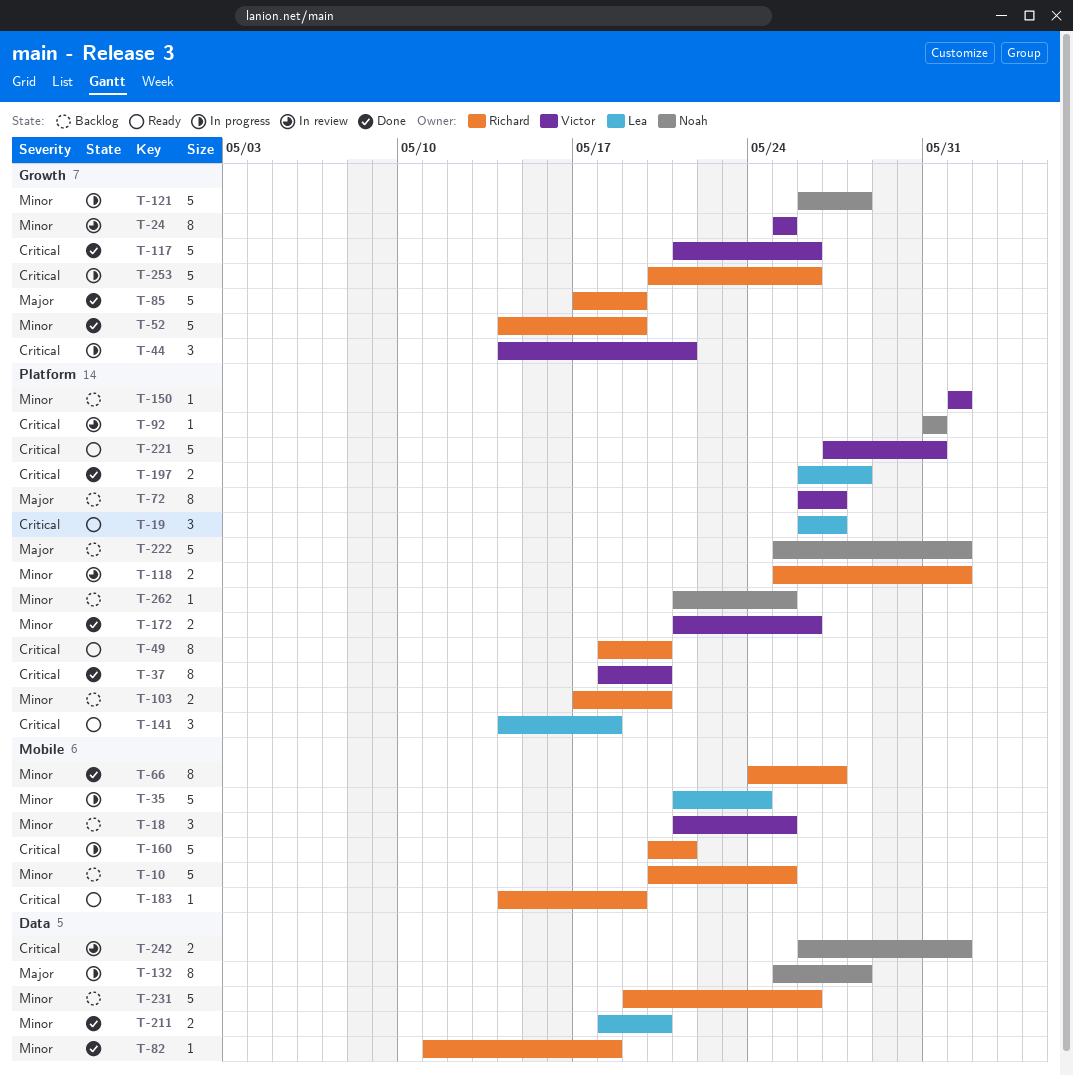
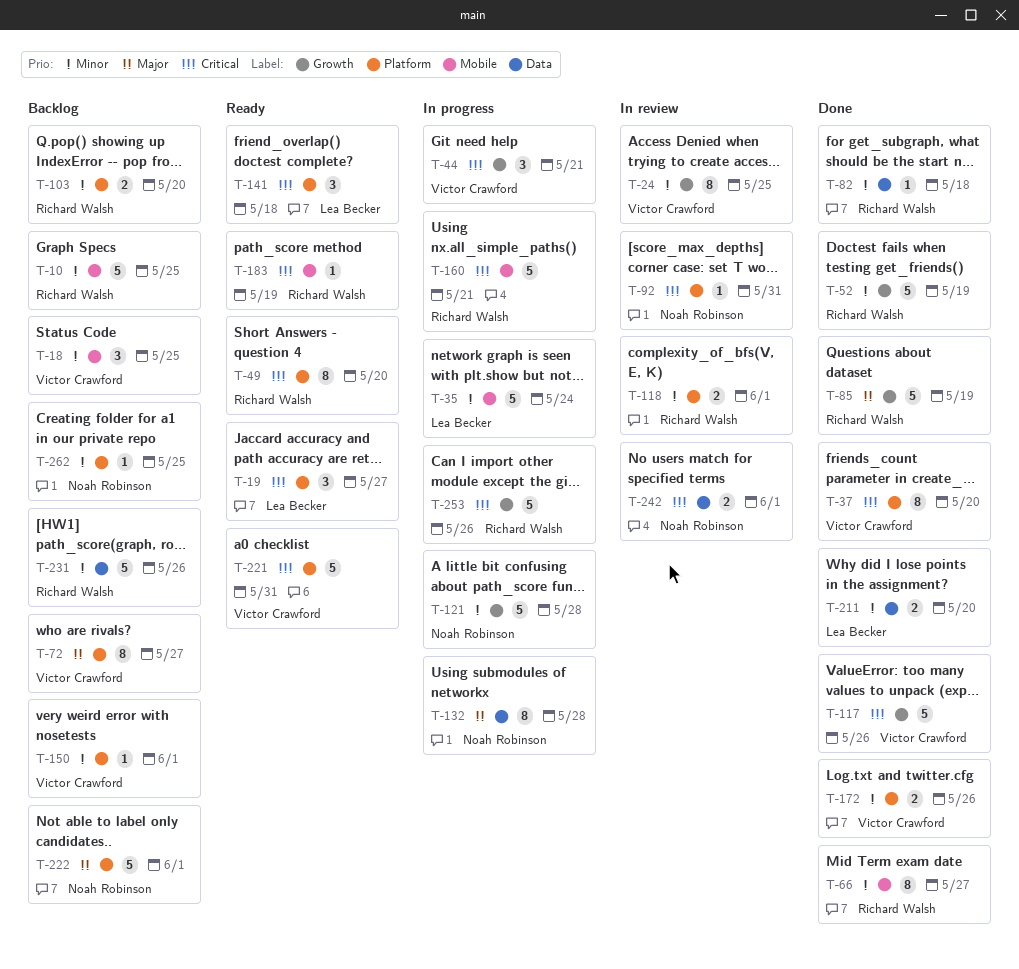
T-197: present -> none

